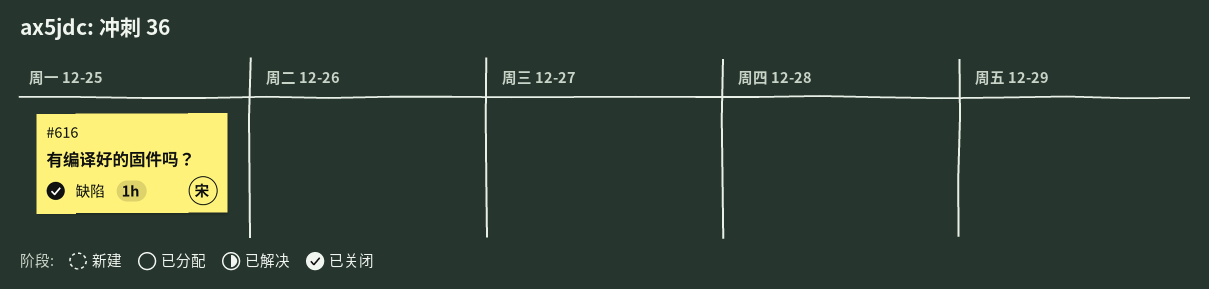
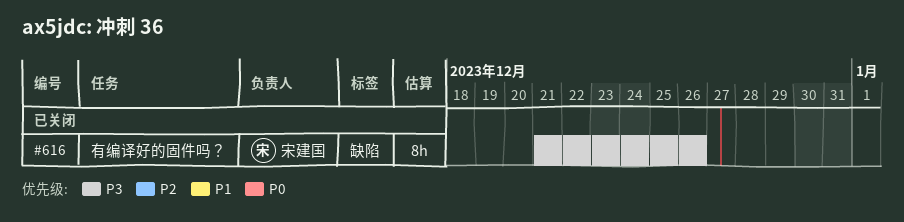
#616, estimate: 1h -> 8h
#616, due: Dec 25 -> Dec 26

